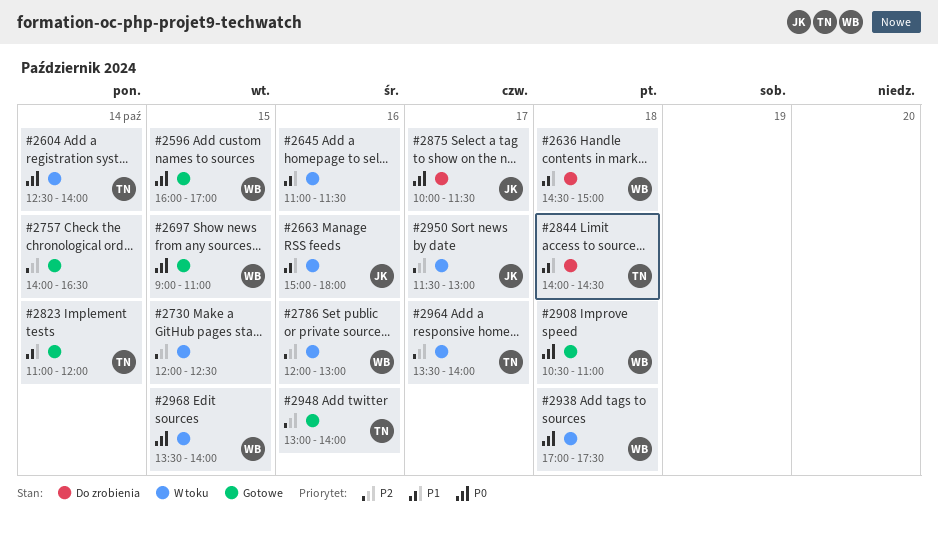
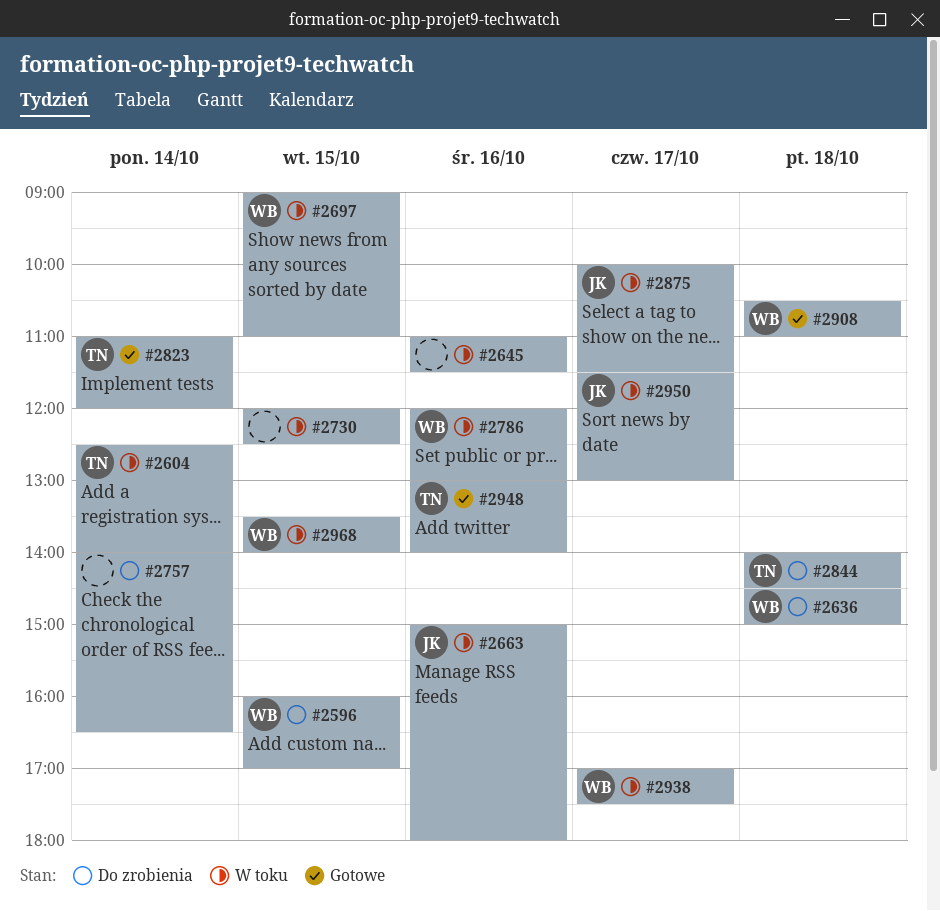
#2596, status: Gotowe -> Do zrobienia
#2697, status: Gotowe -> W toku
#2757, status: Gotowe -> Do zrobienia
#2875, status: Do zrobienia -> W toku
#2938, day: Oct 18 -> Oct 17
#2964: present -> none

